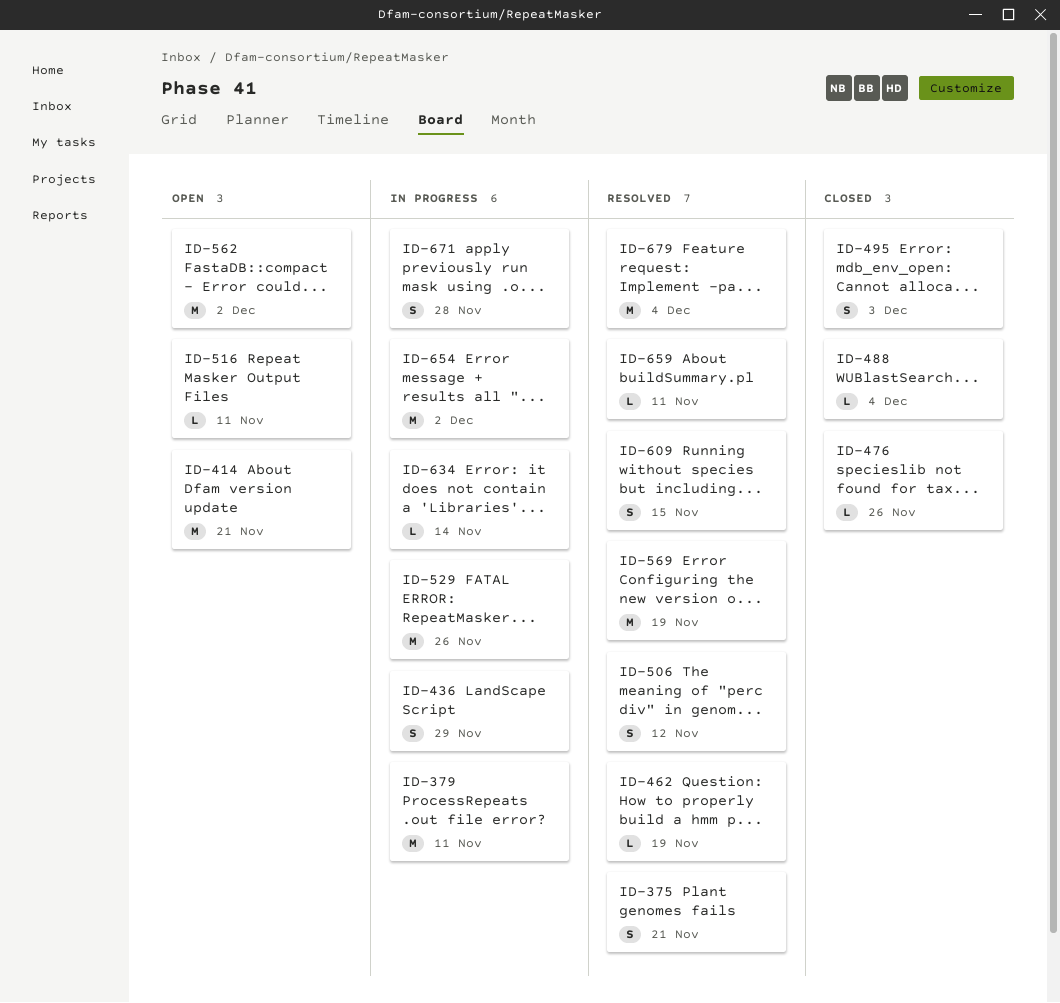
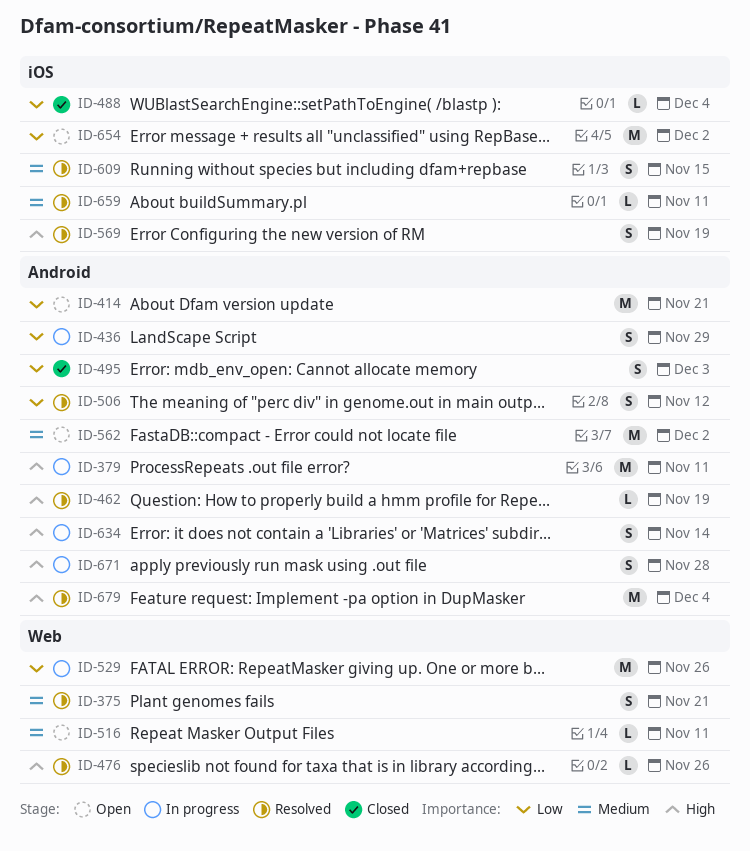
ID-476, status: Closed -> Resolved
ID-569, estimate: M -> S
ID-634, estimate: L -> S
ID-654, status: In progress -> Open

